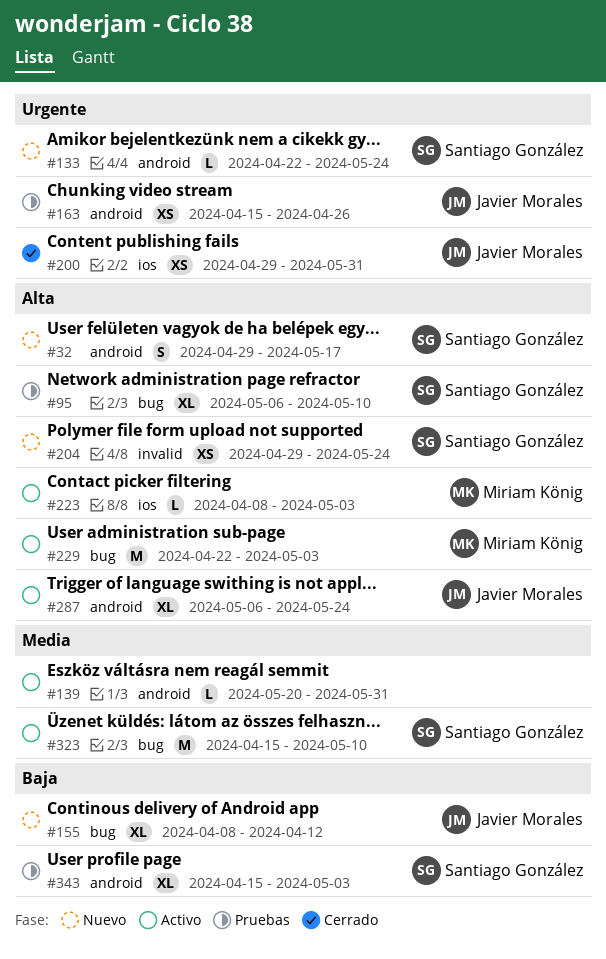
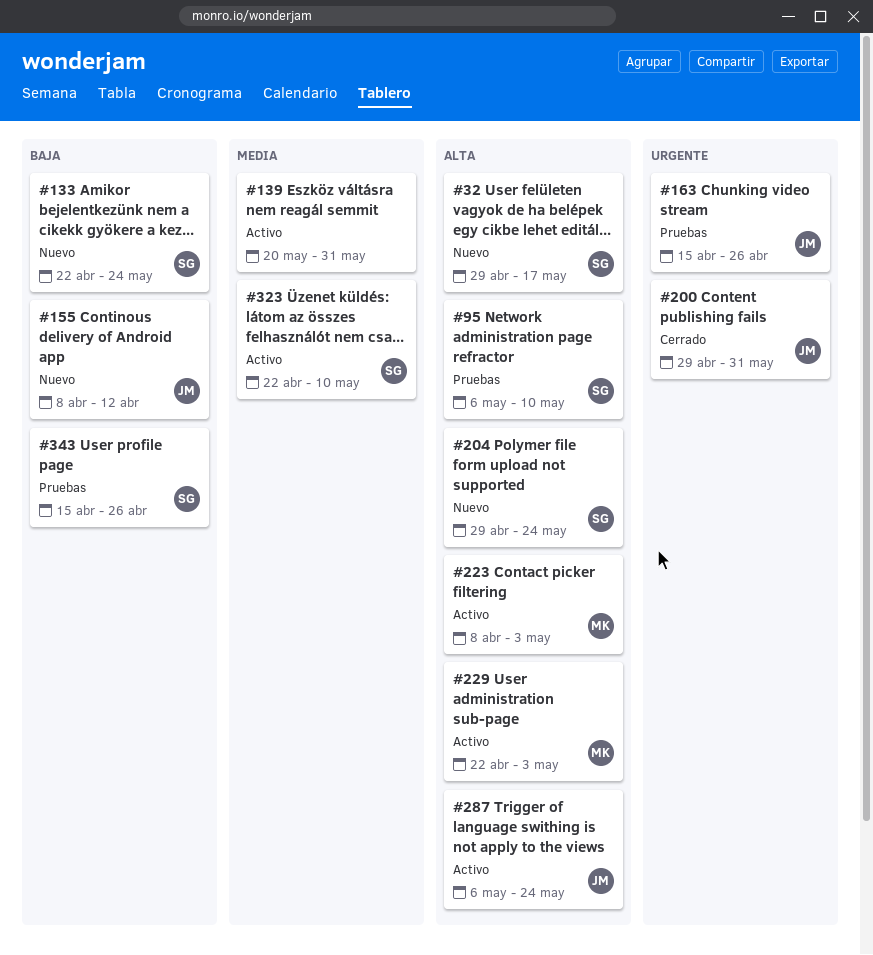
#133, priority: Urgente -> Baja
#323, start: Apr 15 -> Apr 22
#343, due: May 3 -> Apr 26

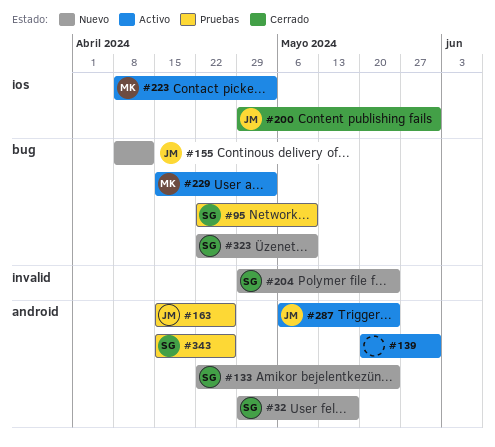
#95, start: May 6 -> Apr 22
#229, start: Apr 22 -> Apr 15
#323, status: Activo -> Nuevo

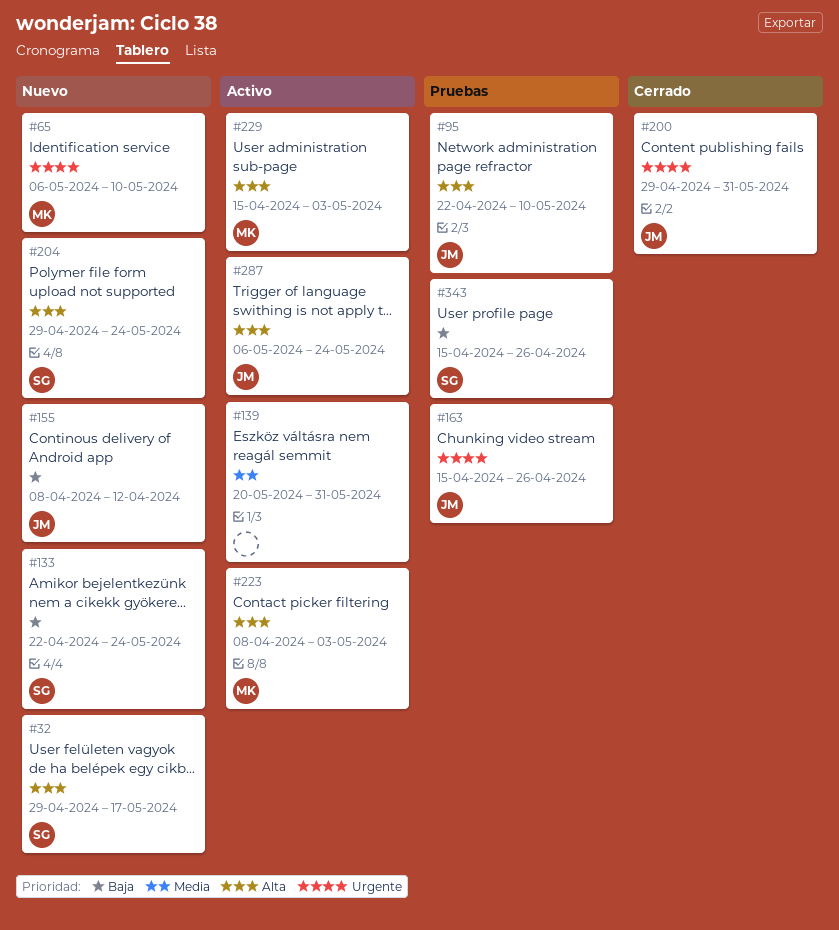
#65: none -> present
#95, owner: SG -> JM
#323: present -> none

